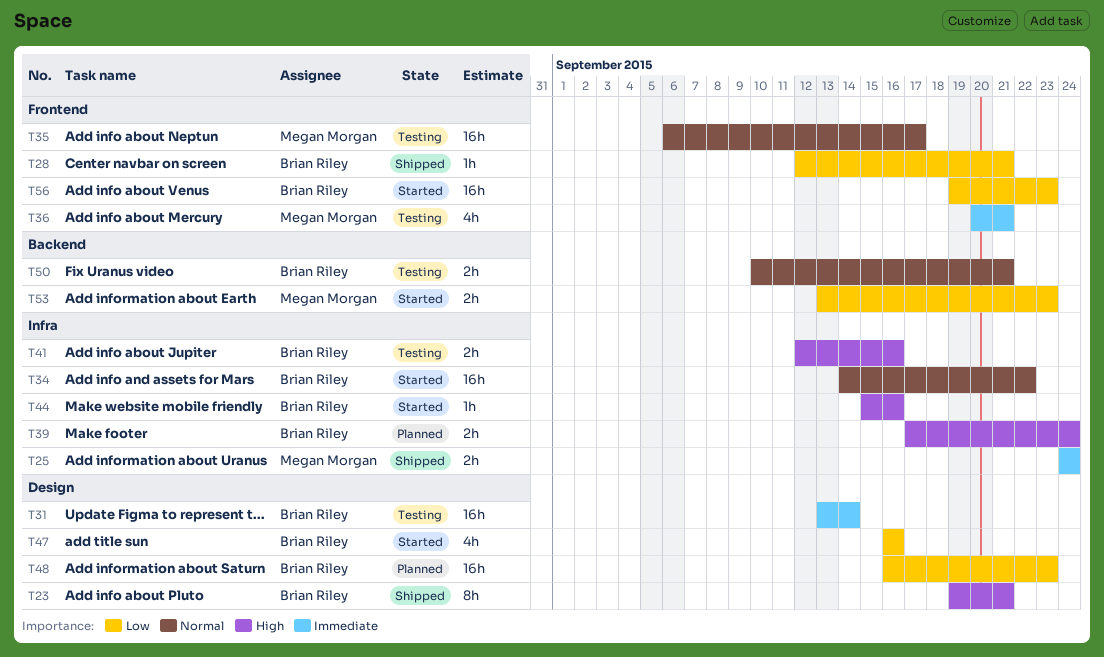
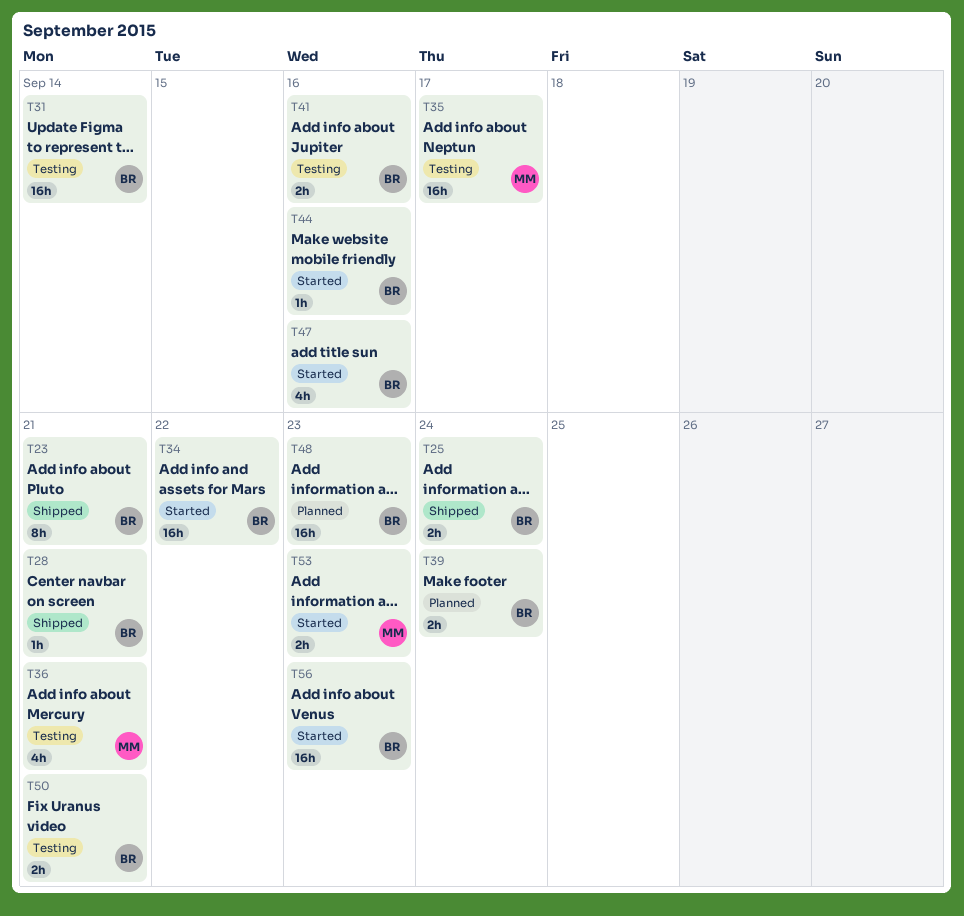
T25, owner: Megan Morgan -> Brian Riley

